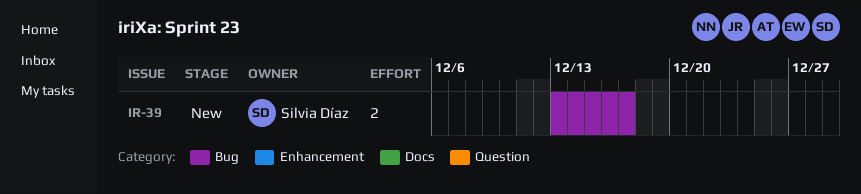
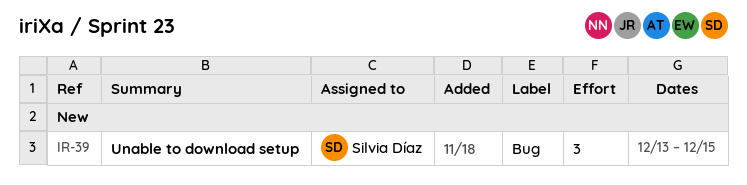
IR-39, estimate: 2 -> 3
IR-39, due: Dec 17 -> Dec 15

